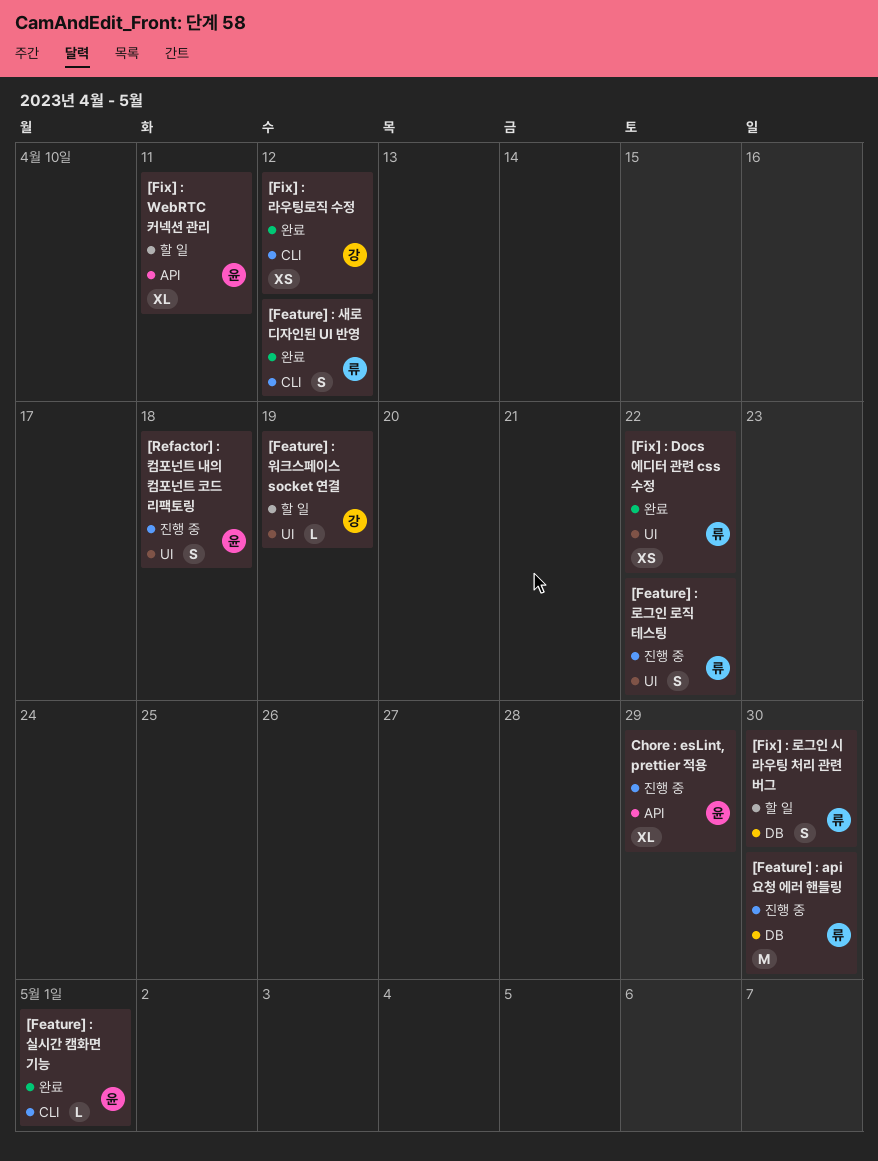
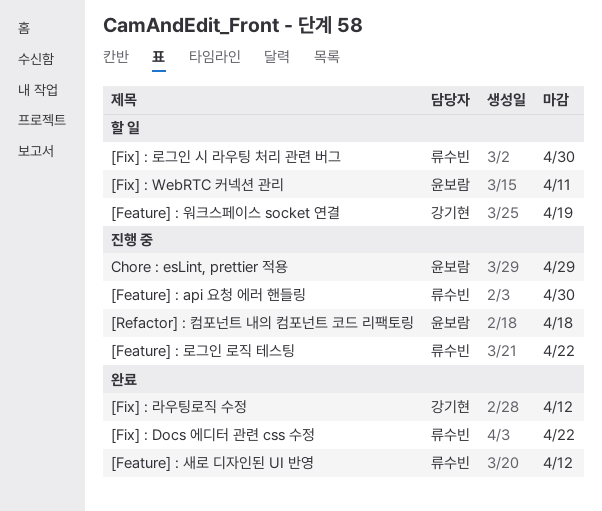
[Feature] : 실시간 캠화면 기능: present -> none

